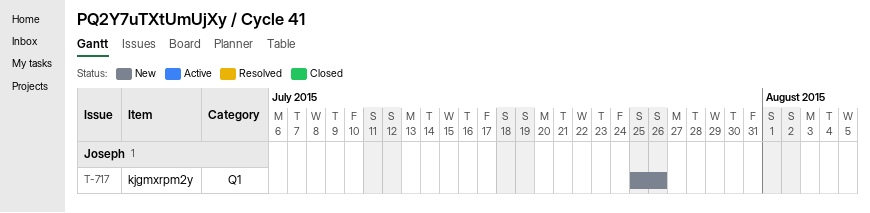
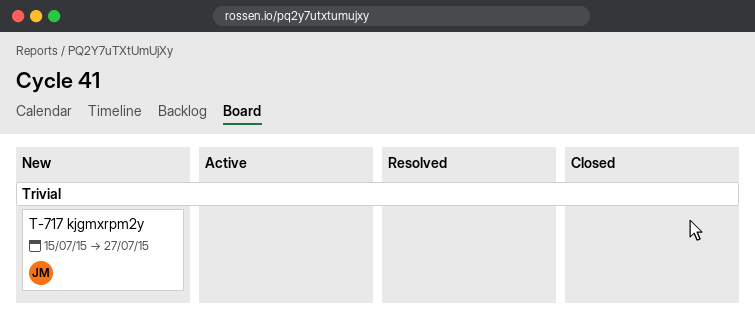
T-717, start: Jul 25 -> Jul 15
T-717, due: Jul 26 -> Jul 27

